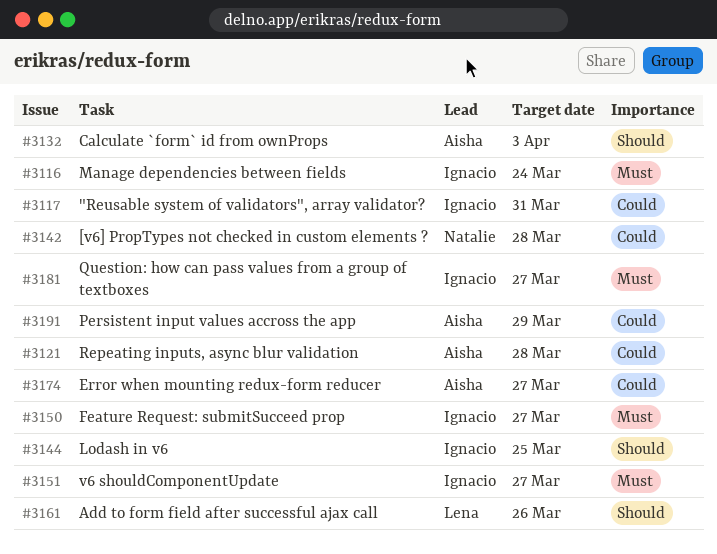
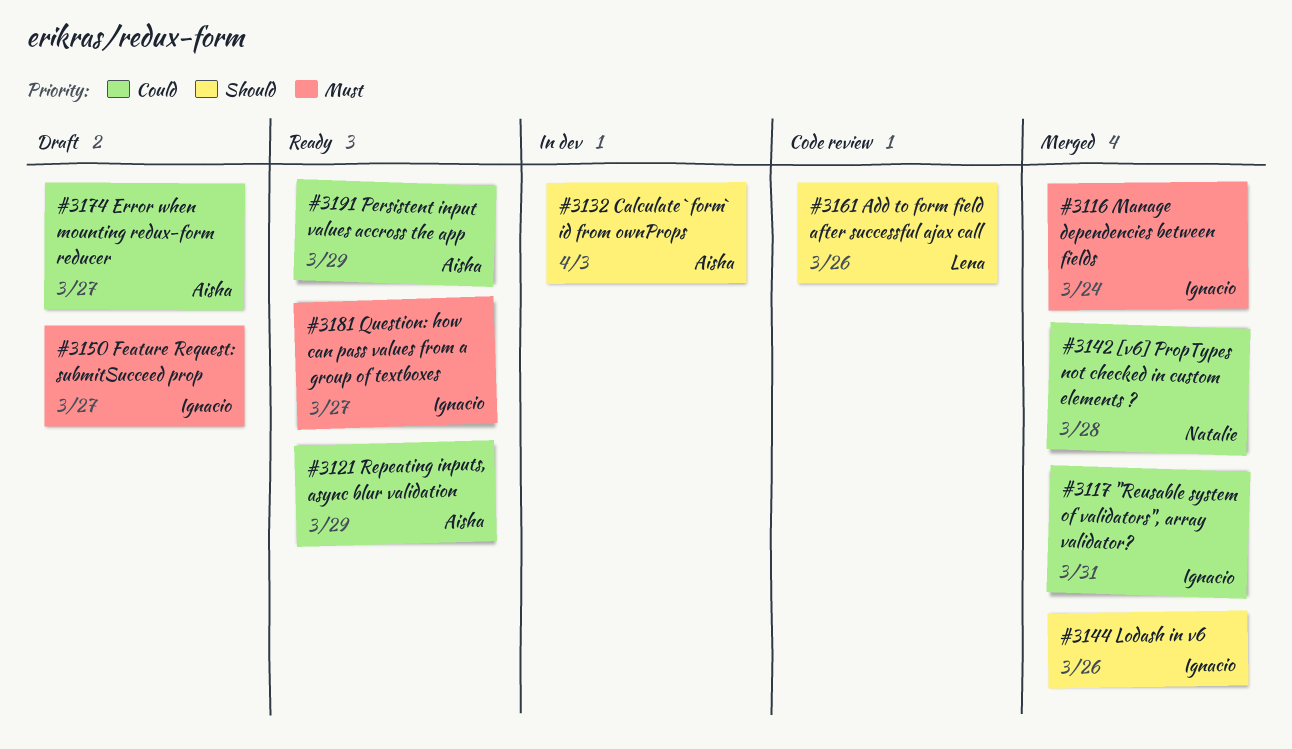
#3121, due: Mar 28 -> Mar 29
#3144, due: Mar 25 -> Mar 26
#3151: present -> none

